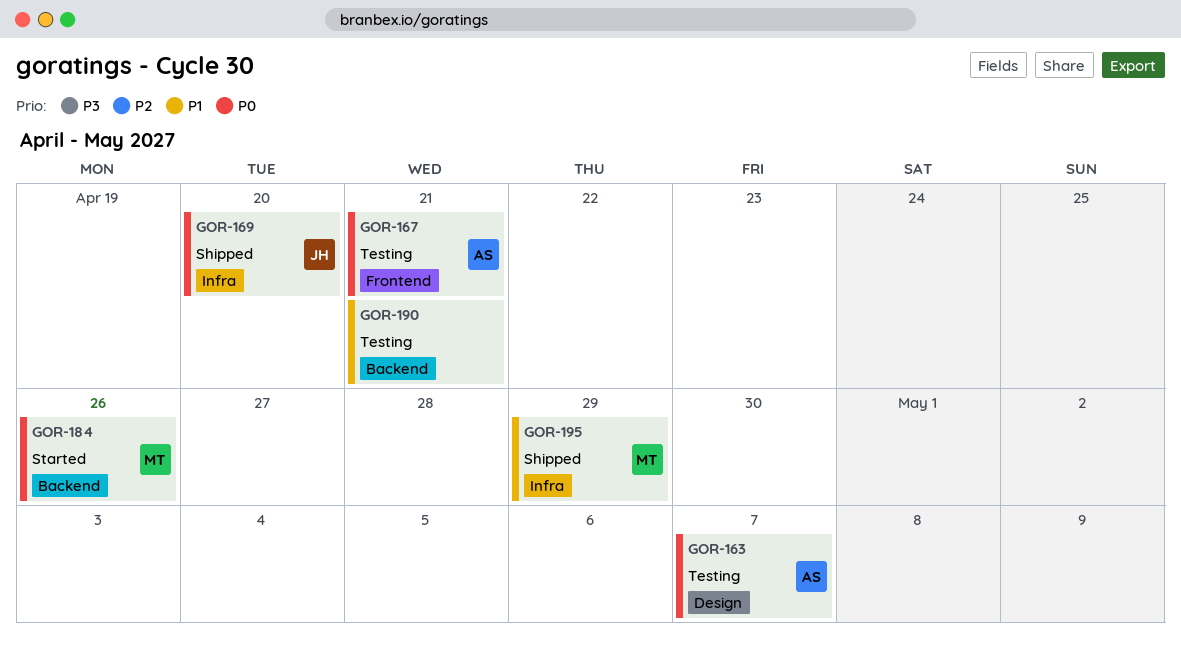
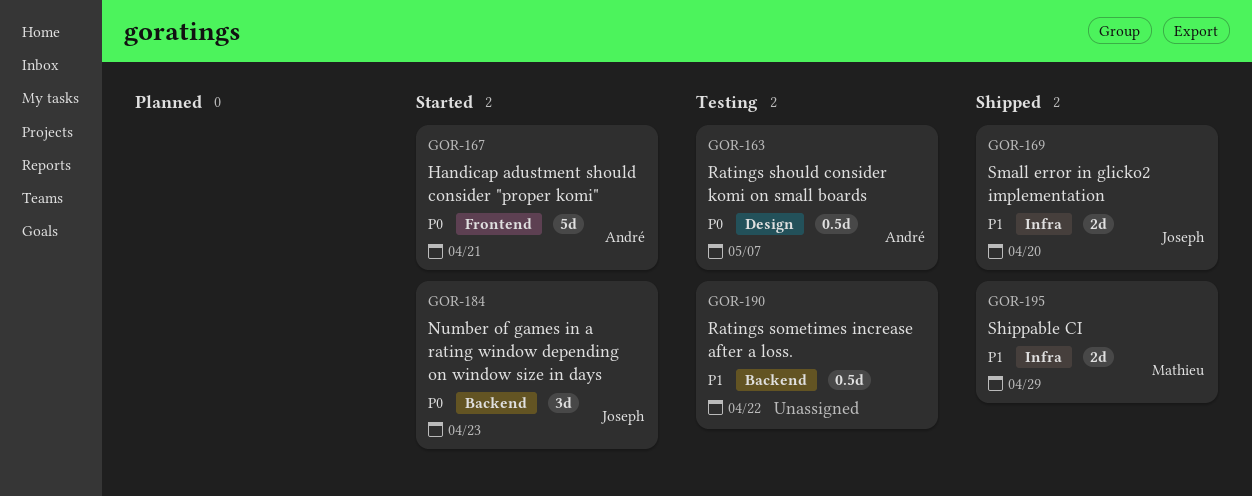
GOR-167, status: Testing -> Started
GOR-169, priority: P0 -> P1
GOR-184, owner: Mathieu -> Joseph
GOR-184, due: Apr 26 -> Apr 23
GOR-190, due: Apr 21 -> Apr 22

